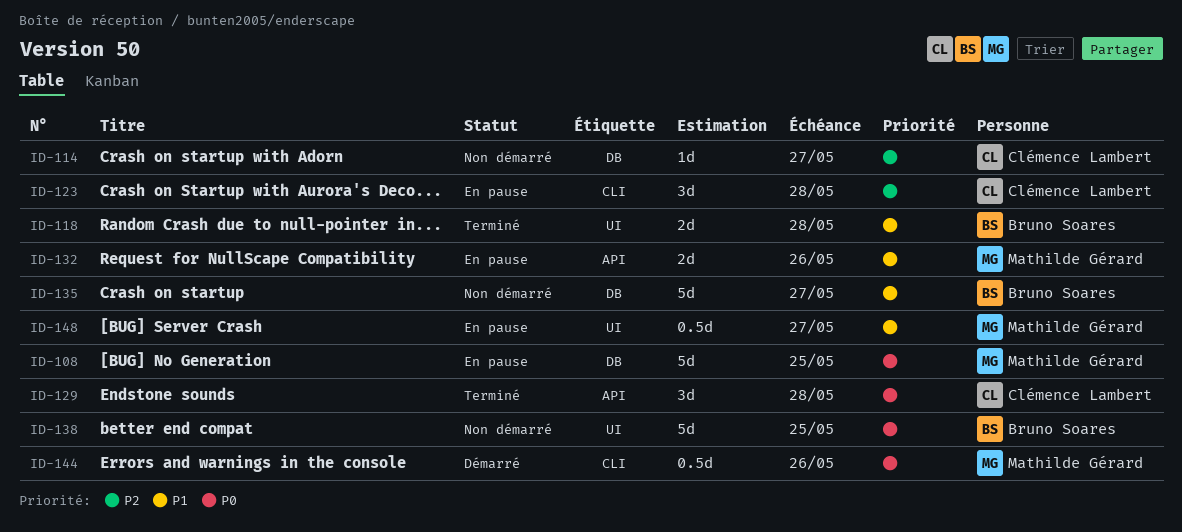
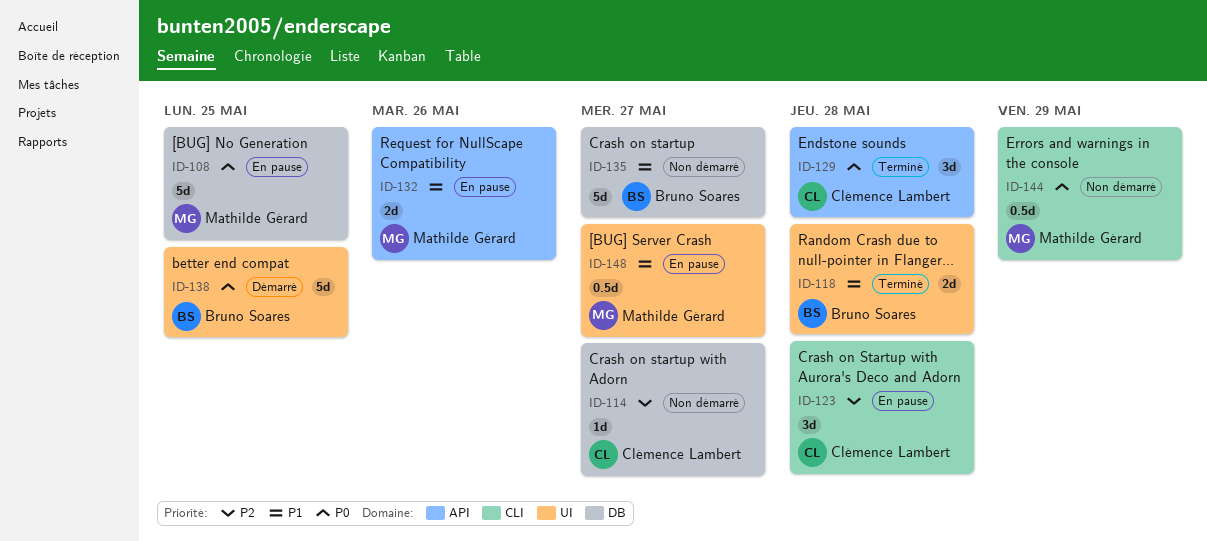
ID-138, status: Non démarré -> Démarré
ID-144, status: Démarré -> Non démarré
ID-144, due: May 26 -> May 29

